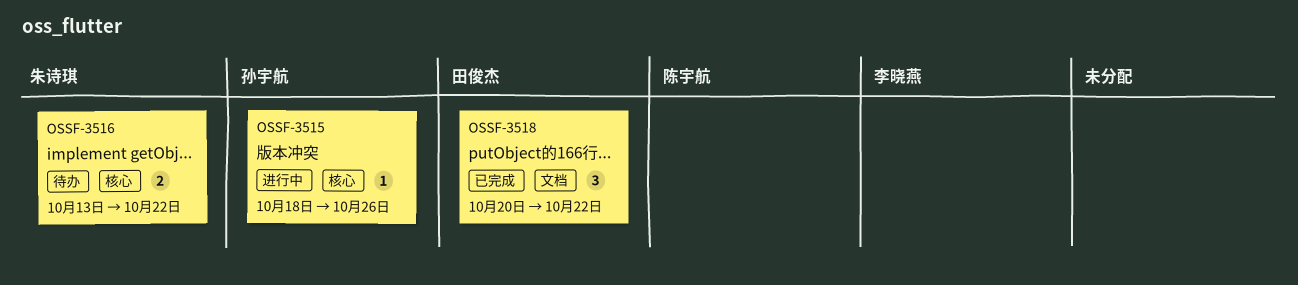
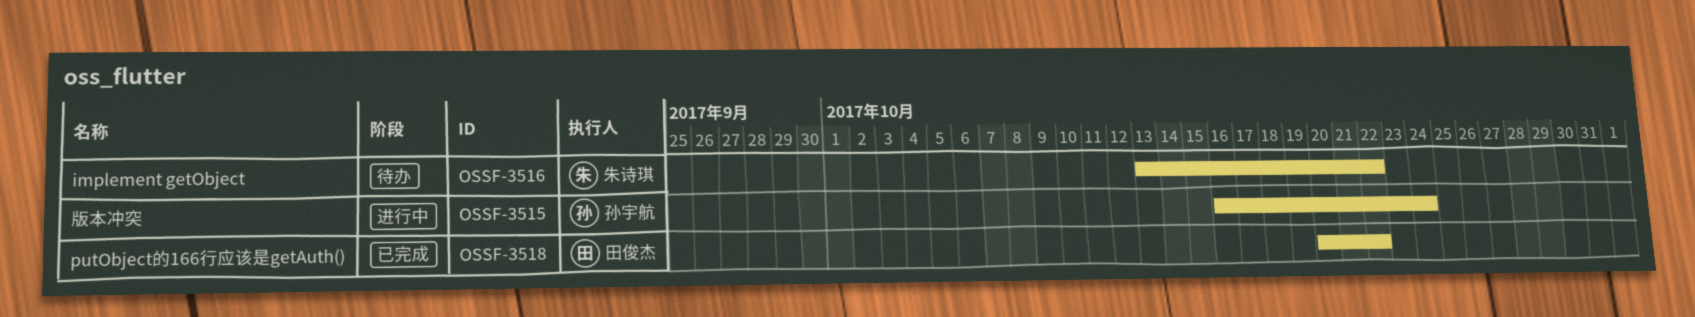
OSSF-3515, start: Oct 18 -> Oct 16
OSSF-3515, due: Oct 26 -> Oct 24

